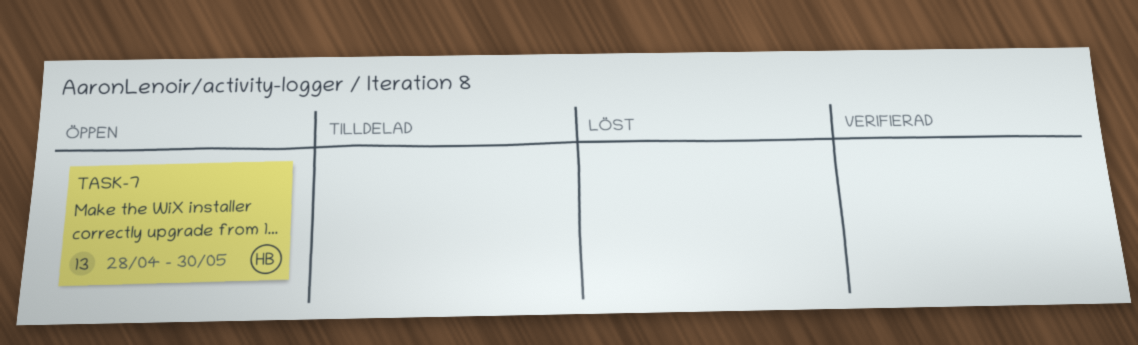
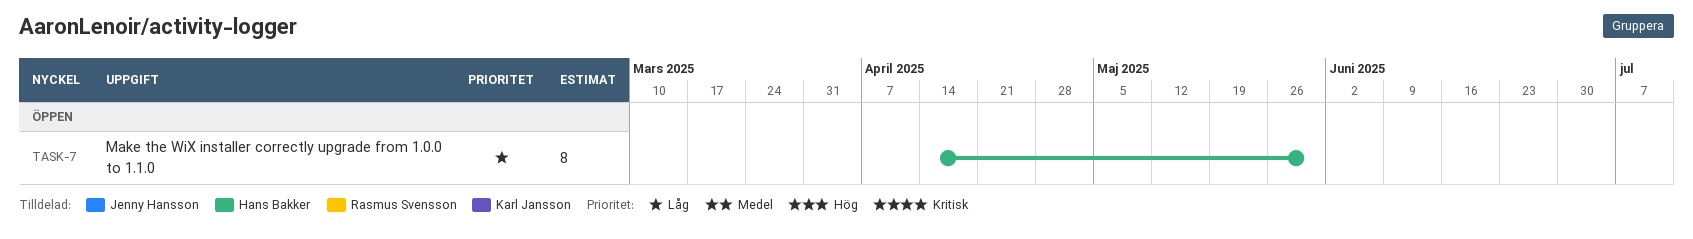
TASK-7, estimate: 13 -> 8
TASK-7, start: Apr 28 -> Apr 14

